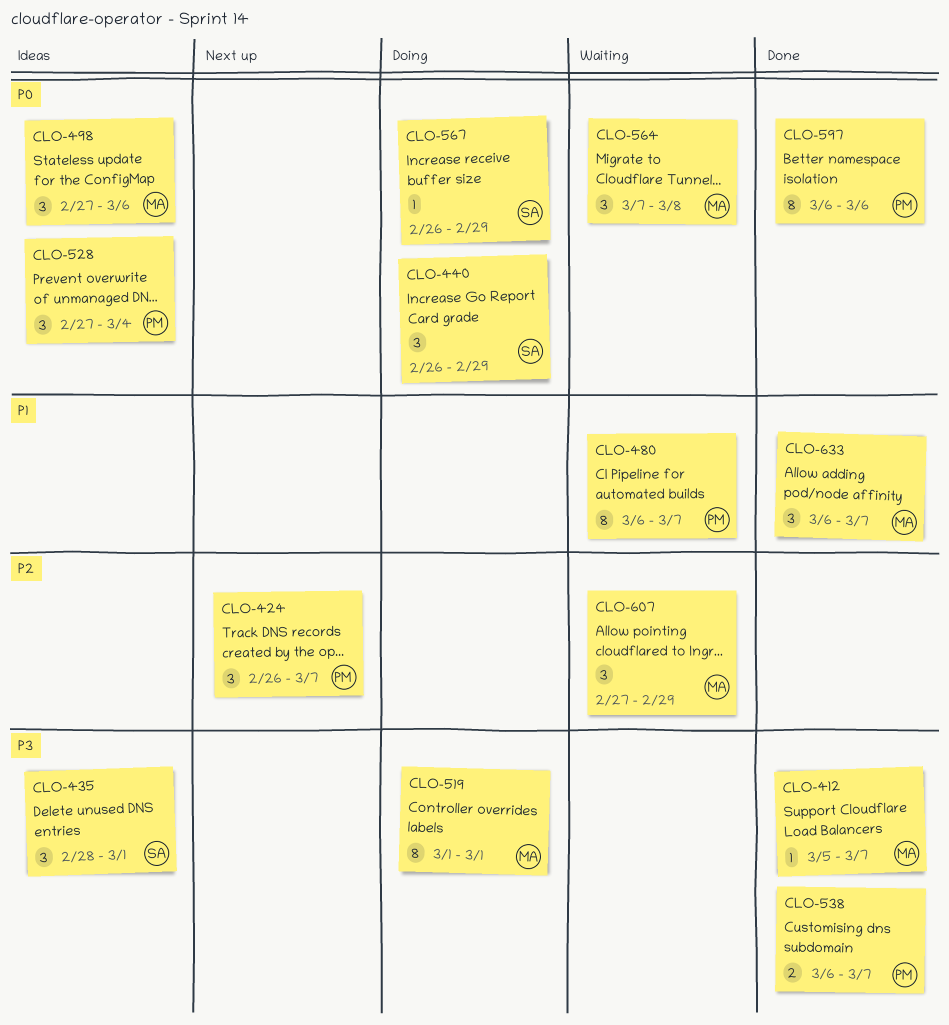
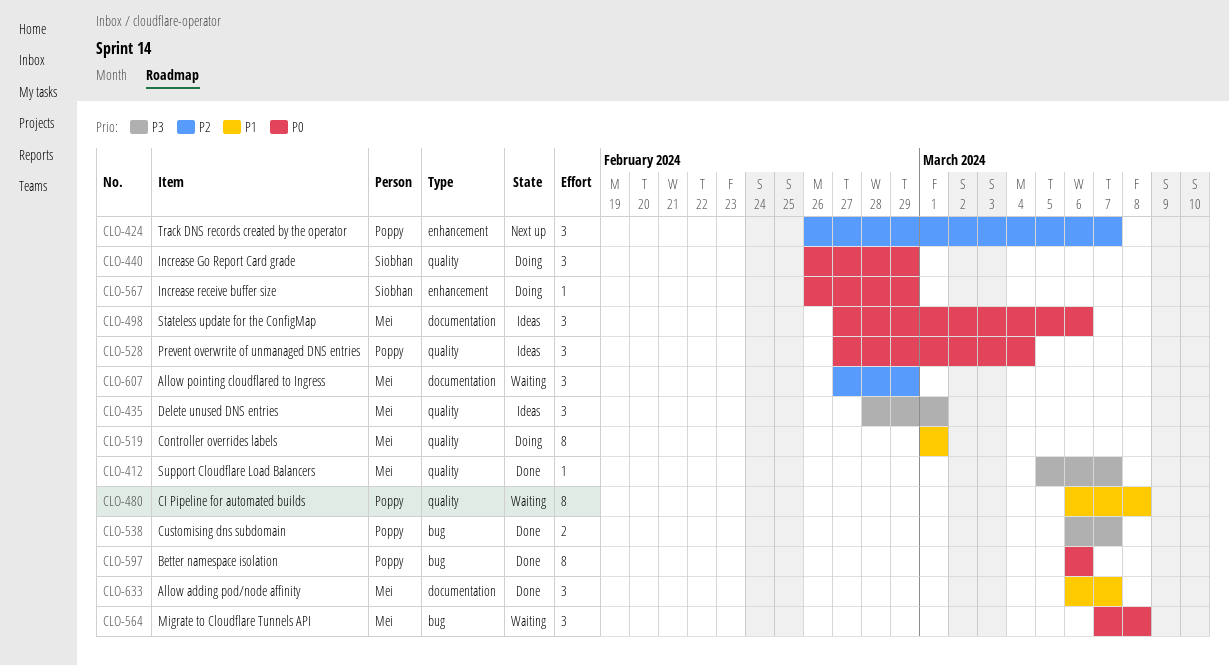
CLO-435, owner: Siobhan -> Mei
CLO-480, due: Mar 7 -> Mar 8
CLO-519, priority: P3 -> P1

